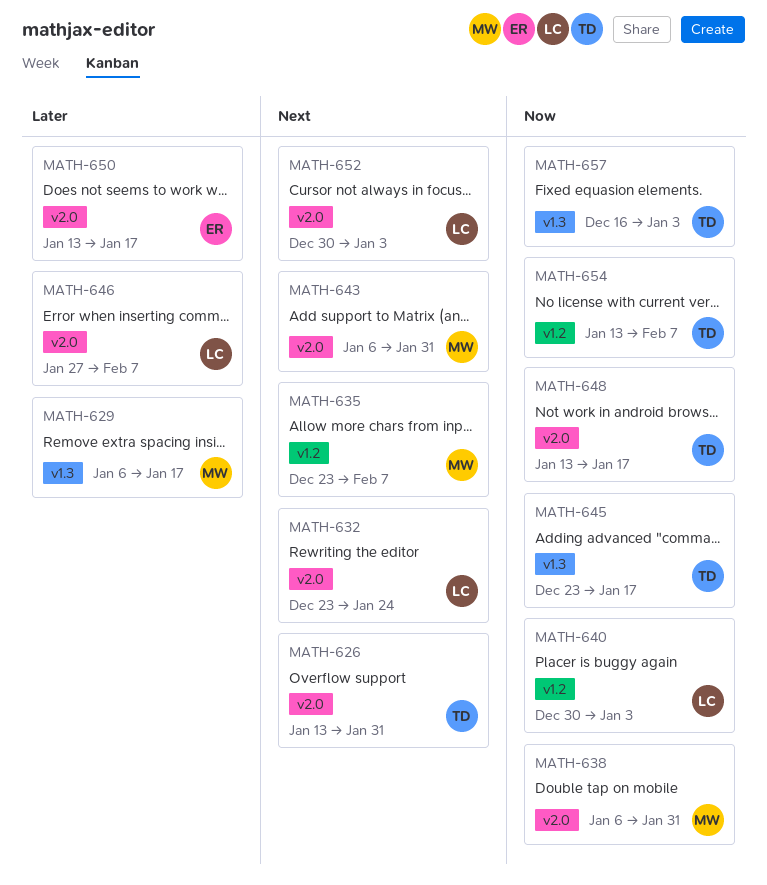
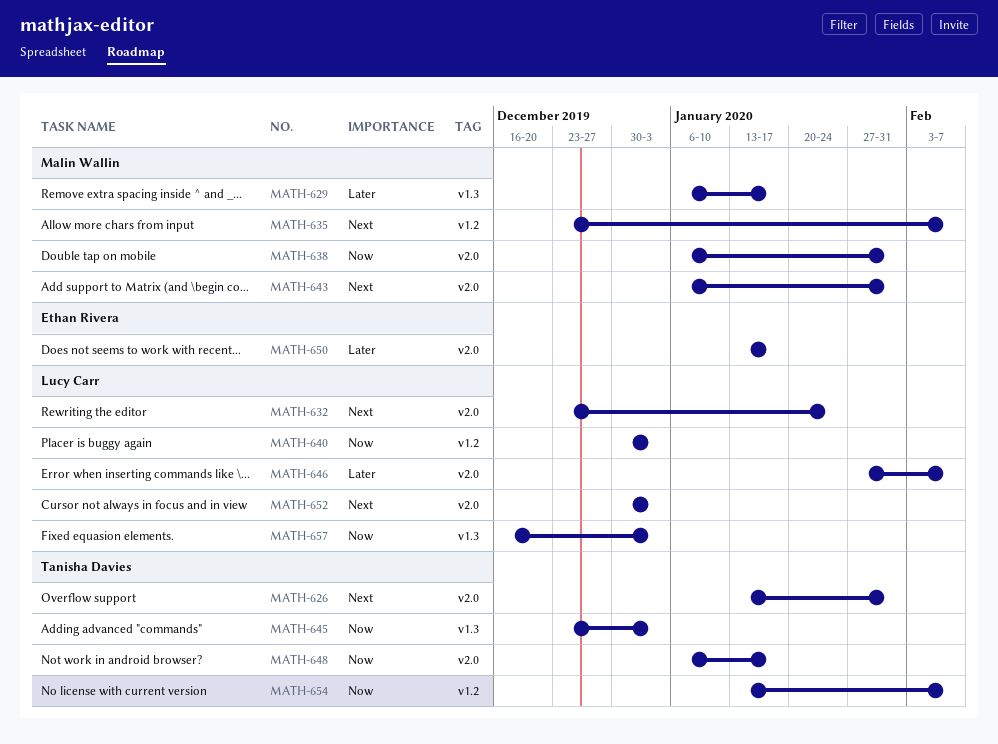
MATH-645, due: Jan 17 -> Jan 3
MATH-648, start: Jan 13 -> Jan 6
MATH-657, owner: Tanisha Davies -> Lucy Carr

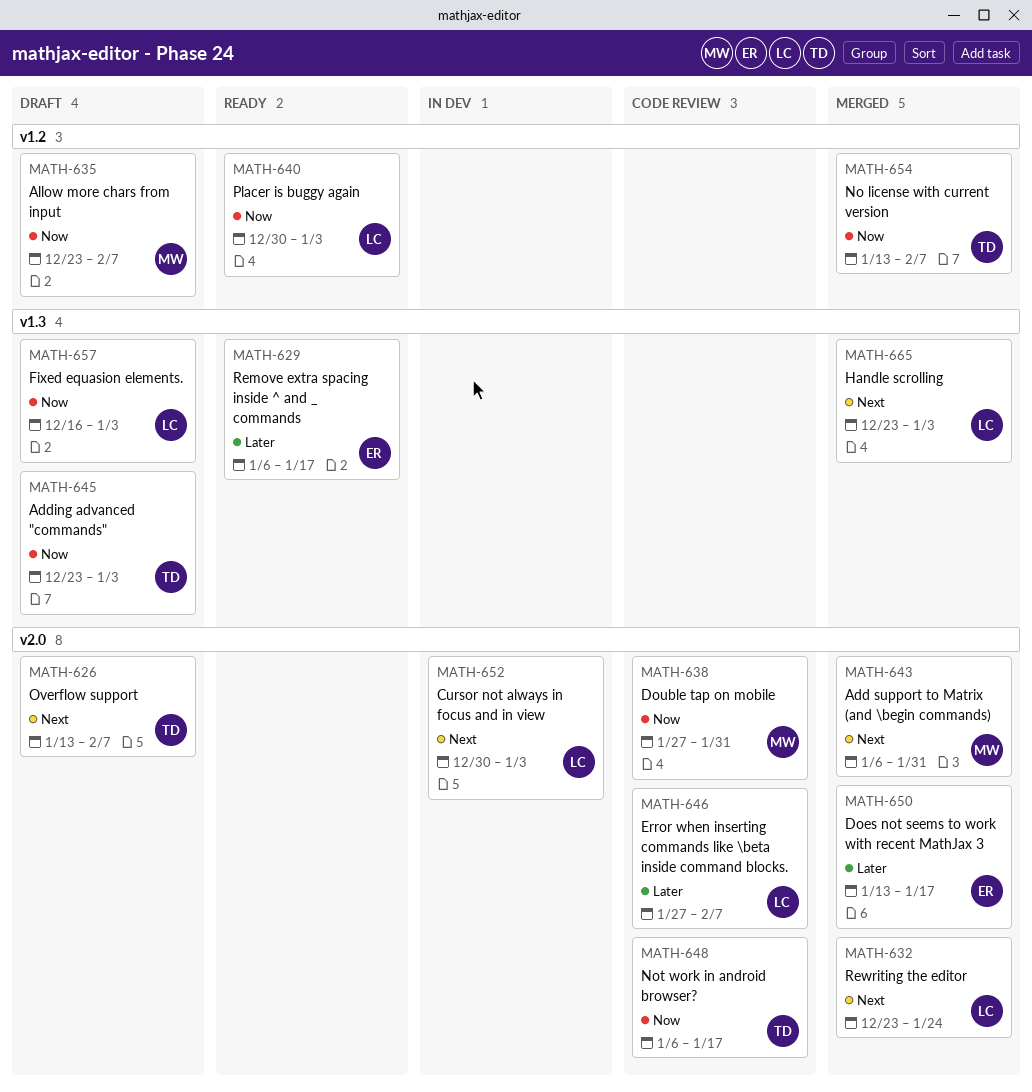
MATH-626, due: Jan 31 -> Feb 7
MATH-629, owner: Malin Wallin -> Ethan Rivera
MATH-635, priority: Next -> Now
MATH-638, start: Jan 6 -> Jan 27
MATH-665: none -> present

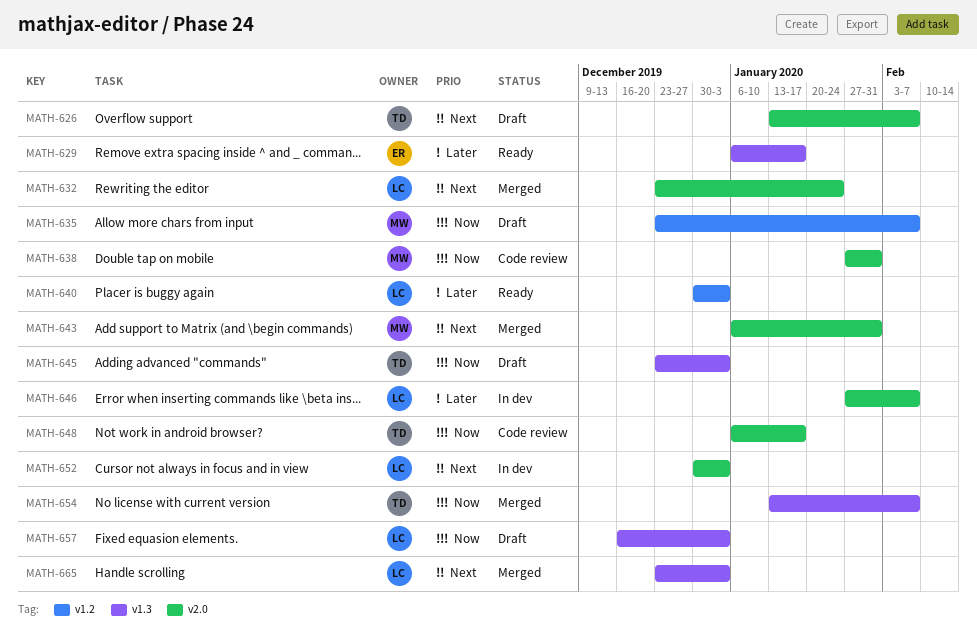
MATH-640, priority: Now -> Later
MATH-646, status: Code review -> In dev
MATH-650: present -> none
MATH-654, label: v1.2 -> v1.3

